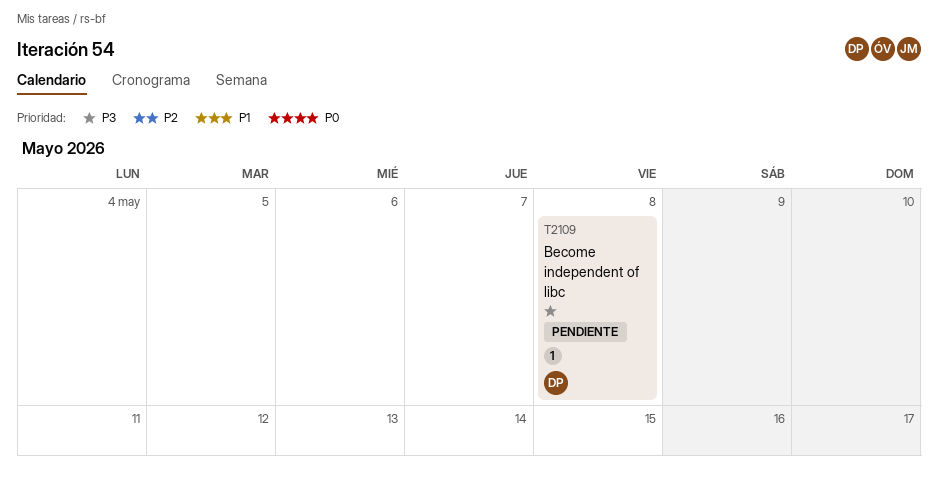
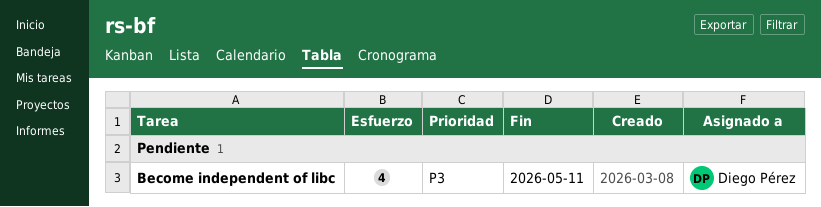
Become independent of libc, estimate: 1 -> 4
Become independent of libc, due: May 8 -> May 11

